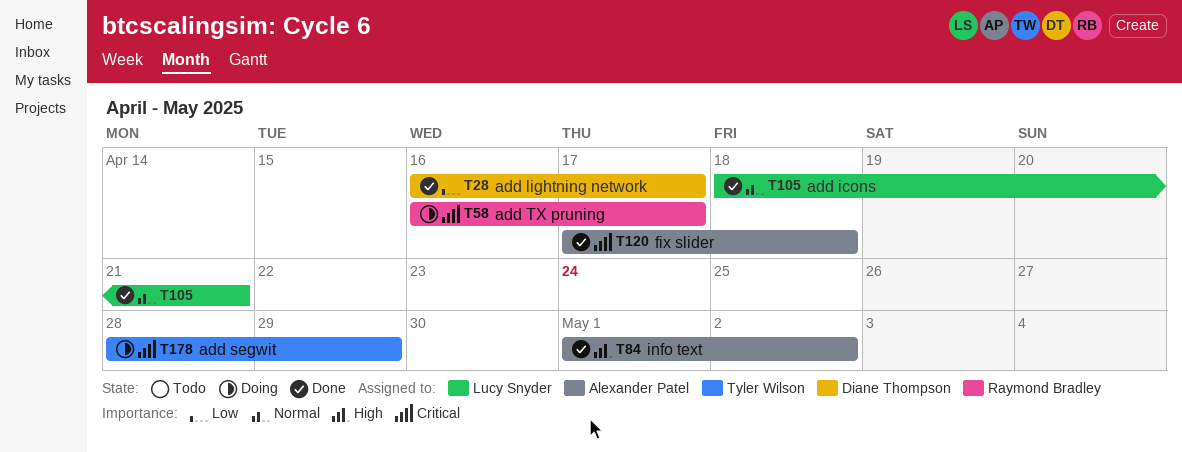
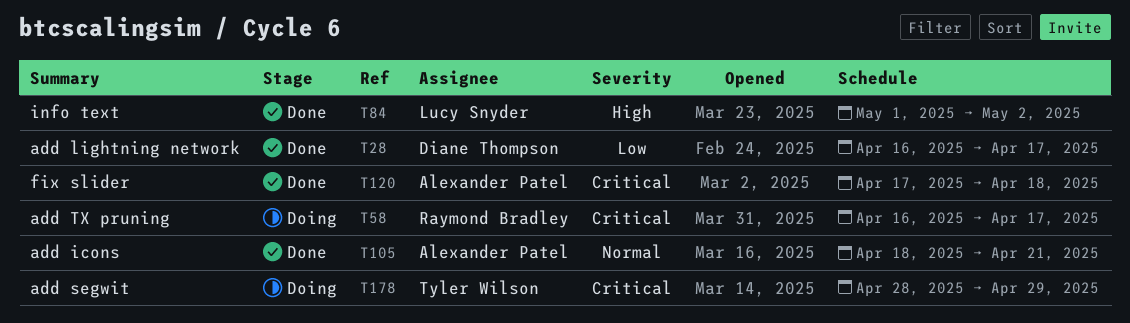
T84, owner: Alexander Patel -> Lucy Snyder
T105, owner: Lucy Snyder -> Alexander Patel

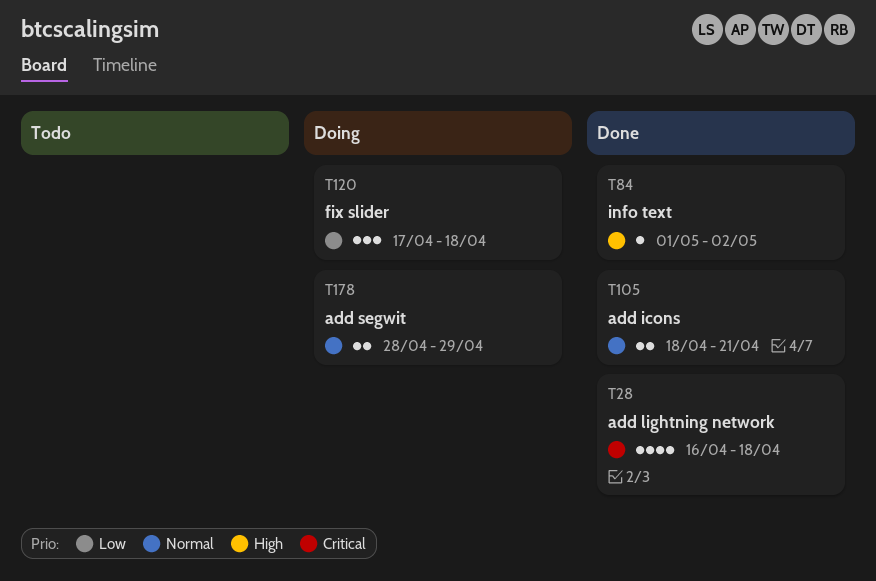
T28, priority: Low -> Critical
T28, due: Apr 17 -> Apr 18
T58: present -> none
T120, status: Done -> Doing
T120, priority: Critical -> Low
T178, priority: Critical -> Normal

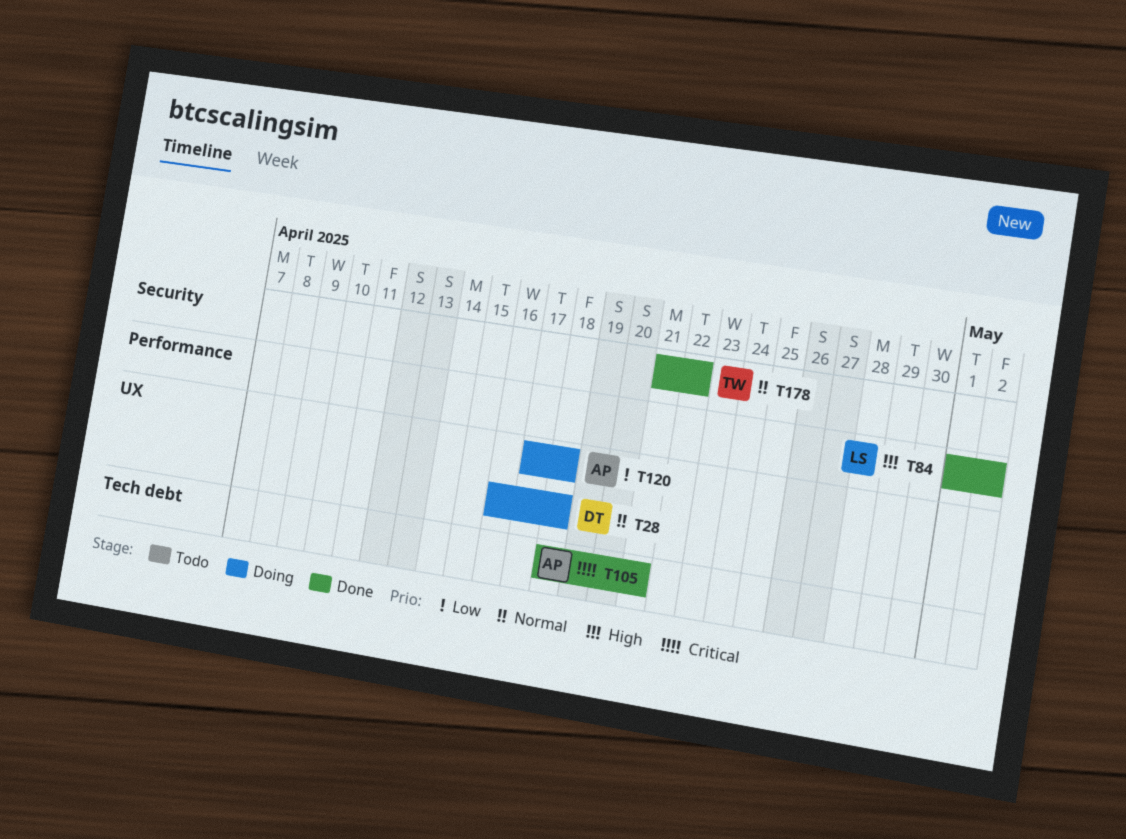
T28, status: Done -> Doing
T28, priority: Critical -> Normal
T105, priority: Normal -> Critical
T178, status: Doing -> Done
T178, start: Apr 28 -> Apr 21
T178, due: Apr 29 -> Apr 22

